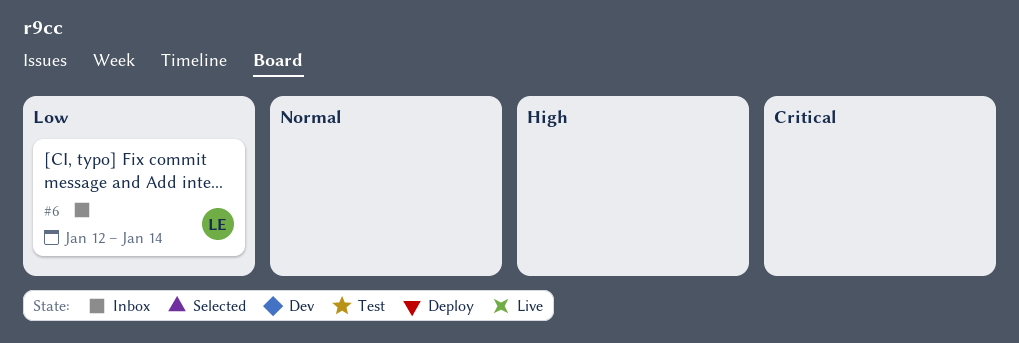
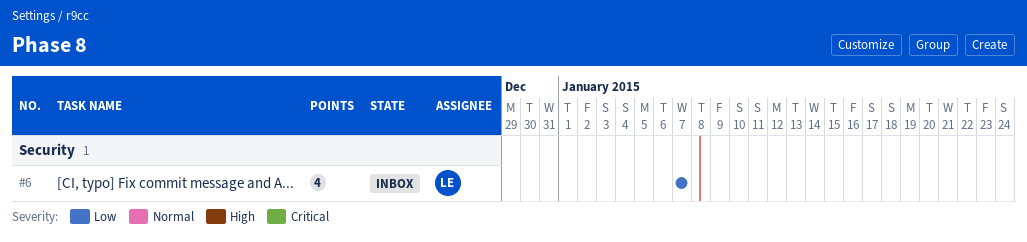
#6, start: Jan 12 -> Jan 7
#6, due: Jan 14 -> Jan 7

